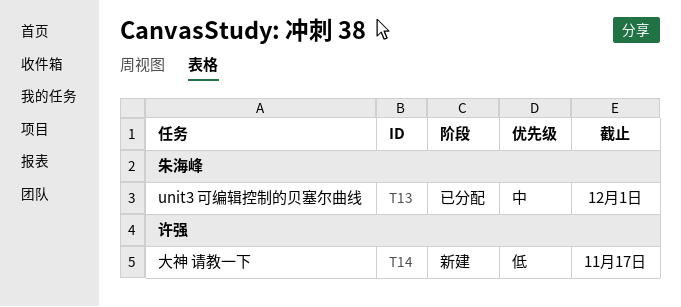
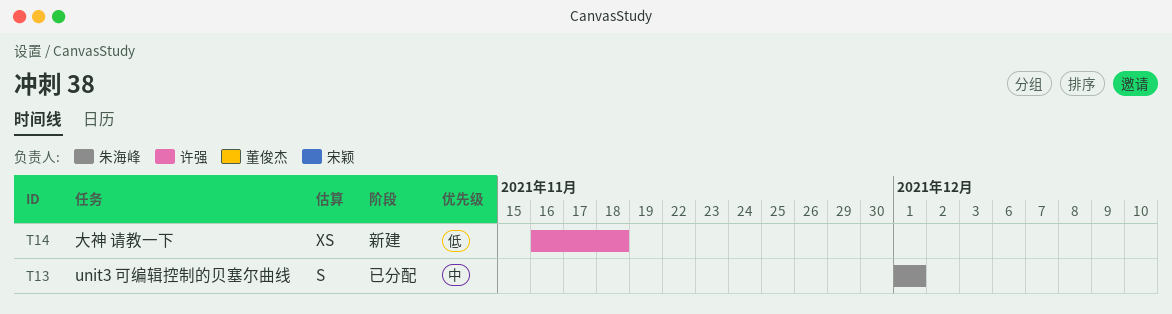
T14, due: Nov 17 -> Nov 18

